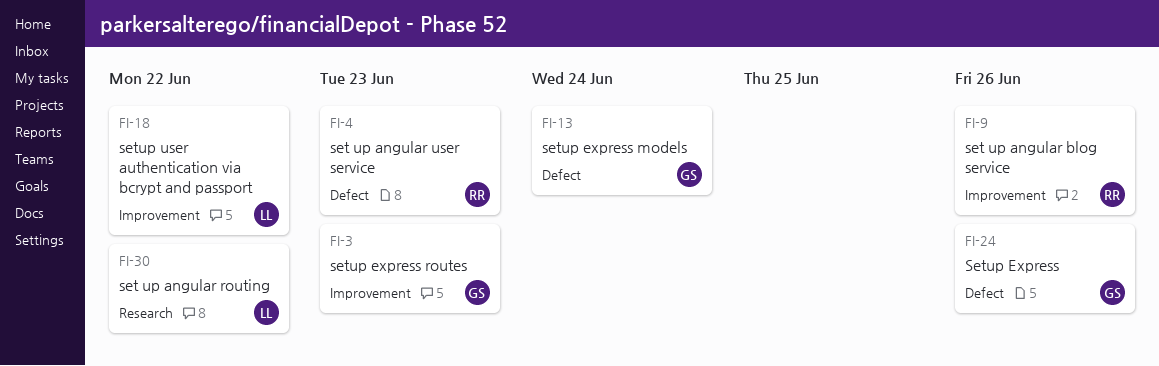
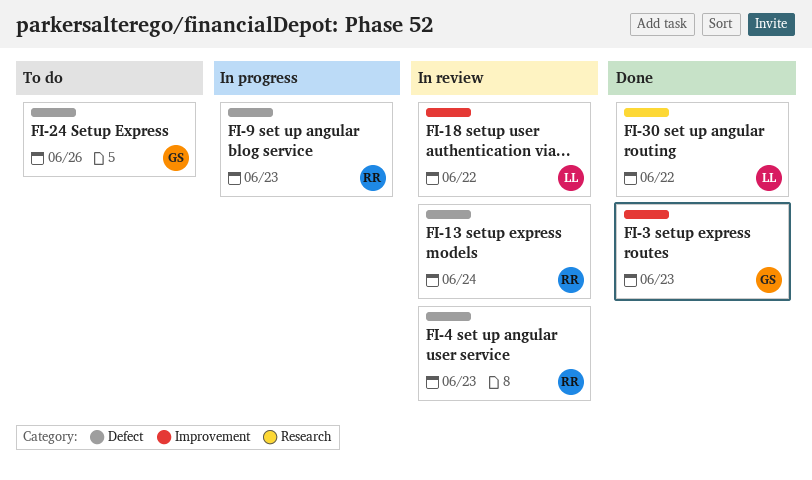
FI-9, label: Improvement -> Defect
FI-9, due: Jun 26 -> Jun 23
FI-13, owner: GS -> RR

